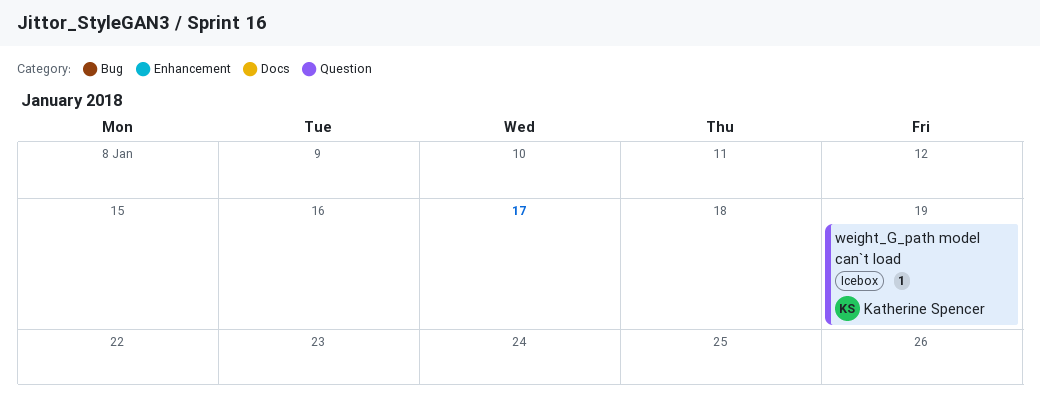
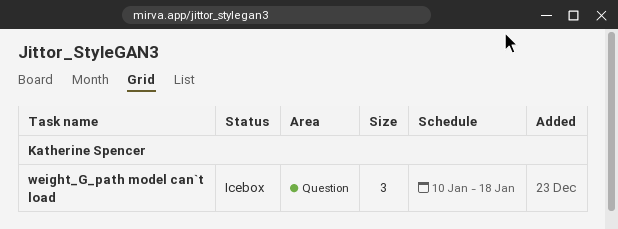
weight_G_path model can`t load, estimate: 1 -> 3
weight_G_path model can`t load, due: Jan 19 -> Jan 18

